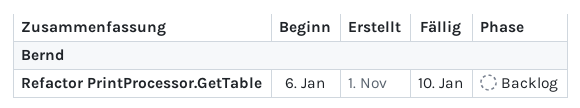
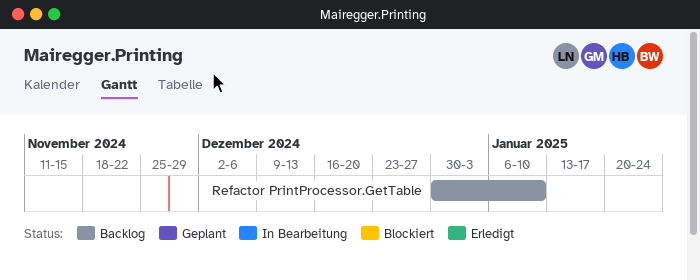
Refactor PrintProcessor.GetTable, start: Jan 6 -> Dec 30

